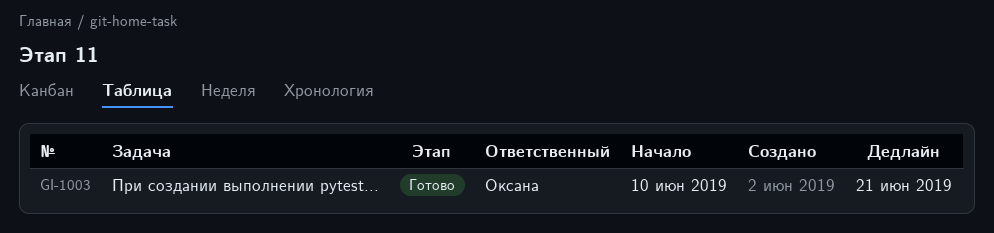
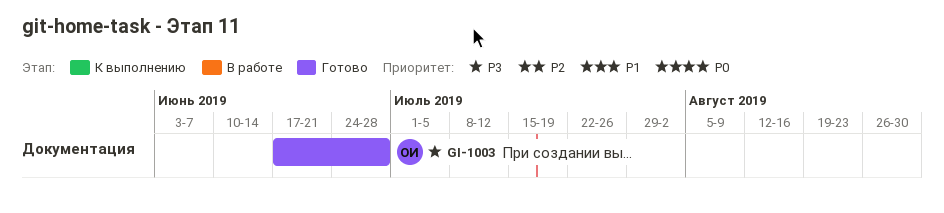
GI-1003, start: Jun 10 -> Jun 17
GI-1003, due: Jun 21 -> Jun 28

